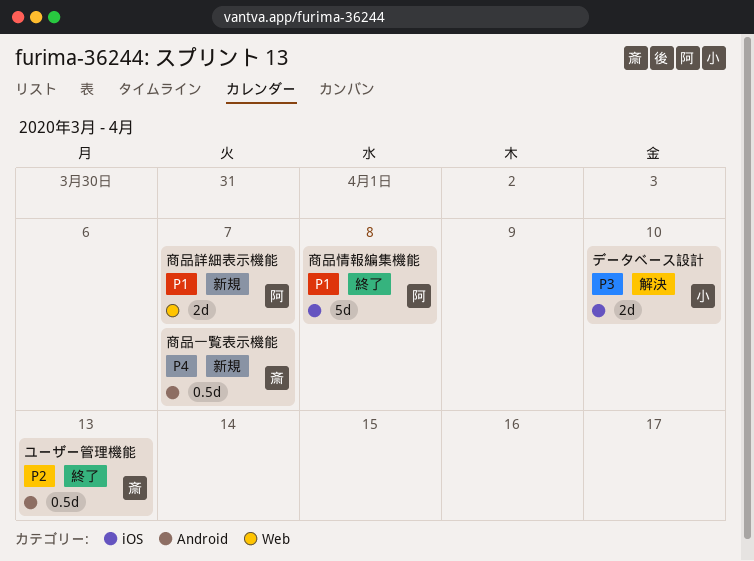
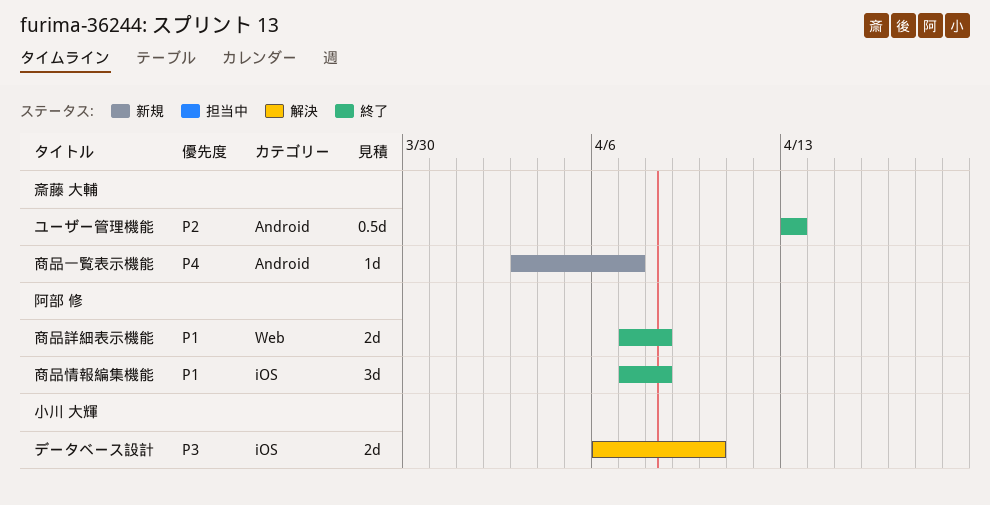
商品一覧表示機能, estimate: 0.5d -> 1d
商品情報編集機能, estimate: 5d -> 3d
商品詳細表示機能, status: 新規 -> 終了
商品詳細表示機能, due: Apr 7 -> Apr 8

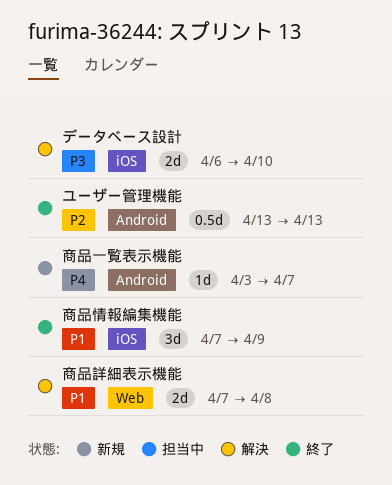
商品情報編集機能, due: Apr 8 -> Apr 9
商品詳細表示機能, status: 終了 -> 解決

